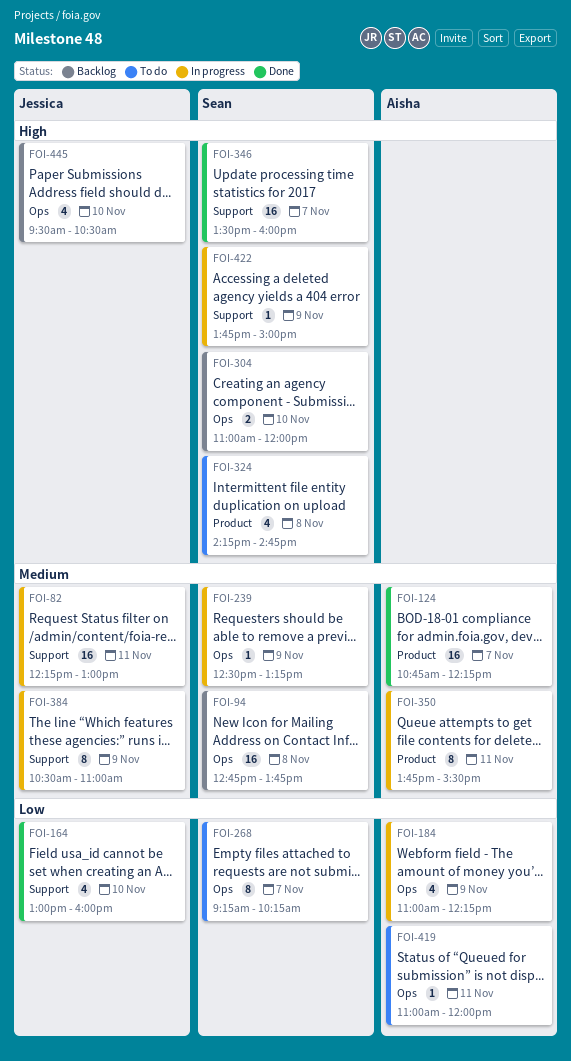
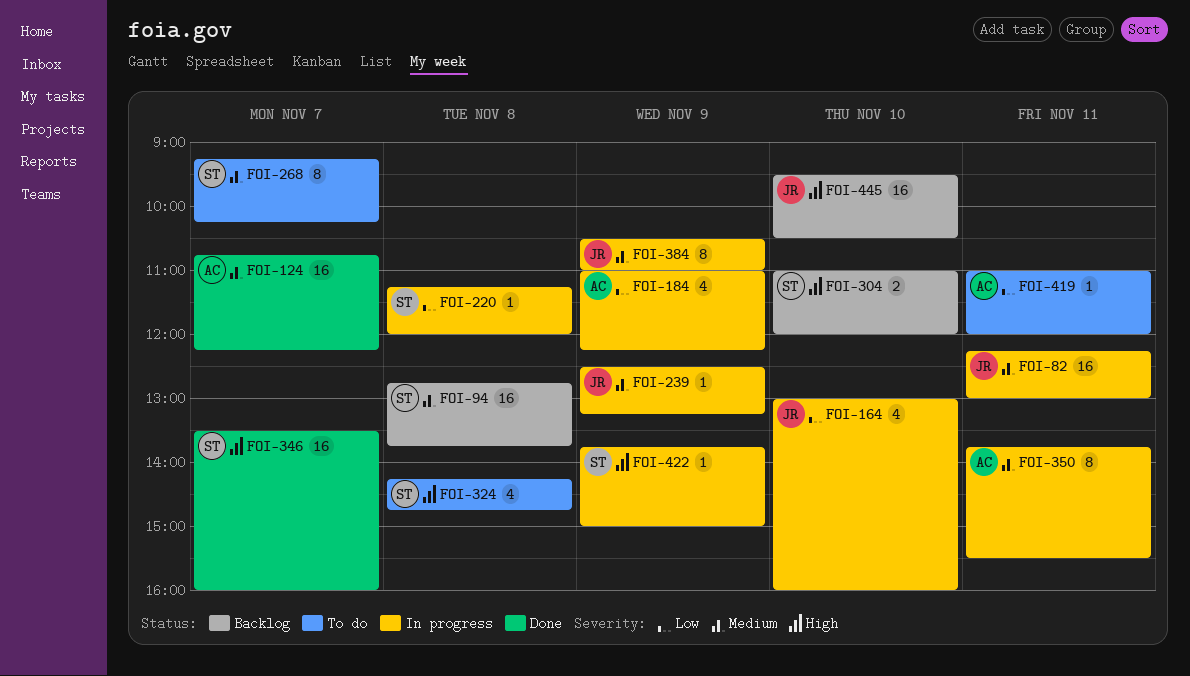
FOI-164, status: Done -> In progress
FOI-220: none -> present
FOI-239, owner: Sean -> Jessica
FOI-268, priority: Low -> Medium
FOI-445, estimate: 4 -> 16

